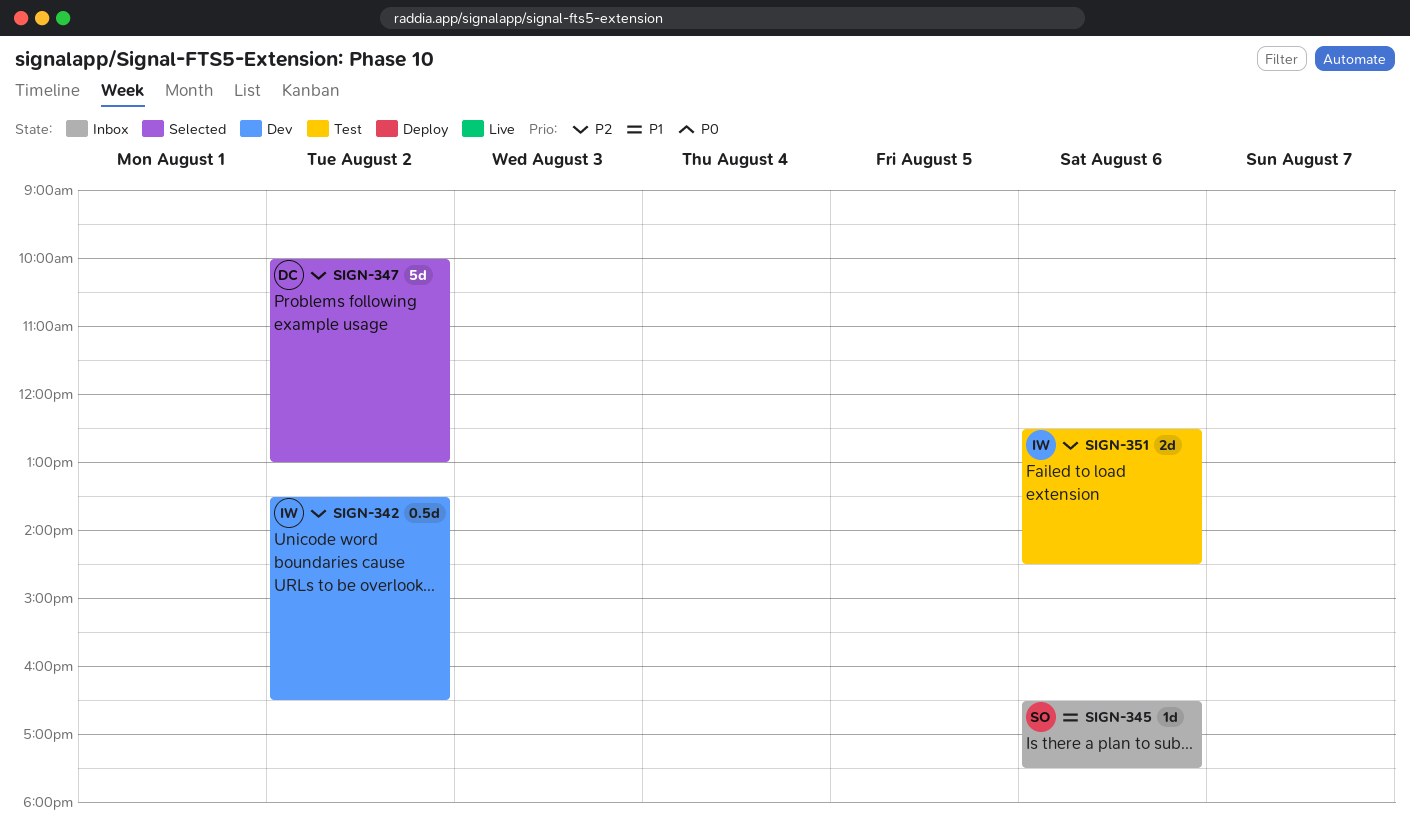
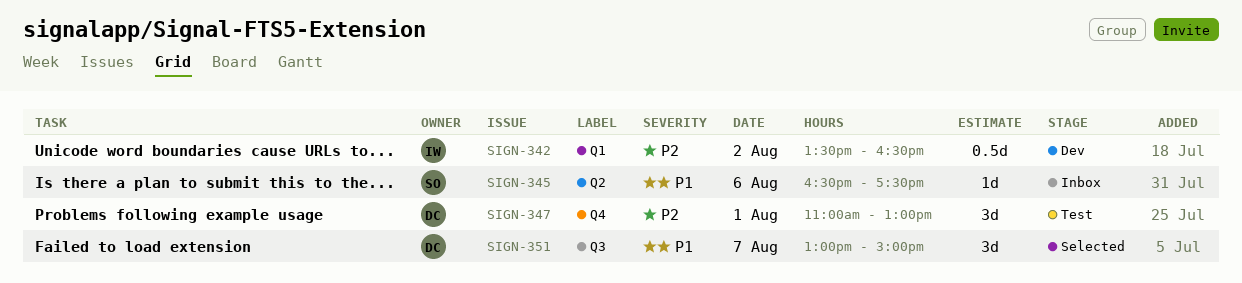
SIGN-347, status: Selected -> Test
SIGN-347, estimate: 5d -> 3d
SIGN-347, day: Aug 2 -> Aug 1
SIGN-347, begins: 10:00 -> 11:00
SIGN-351, status: Test -> Selected
SIGN-351, owner: IW -> DC
SIGN-351, priority: P2 -> P1
SIGN-351, estimate: 2d -> 3d
SIGN-351, day: Aug 6 -> Aug 7
SIGN-351, begins: 12:30 -> 13:00
SIGN-351, ends: 14:30 -> 15:00

